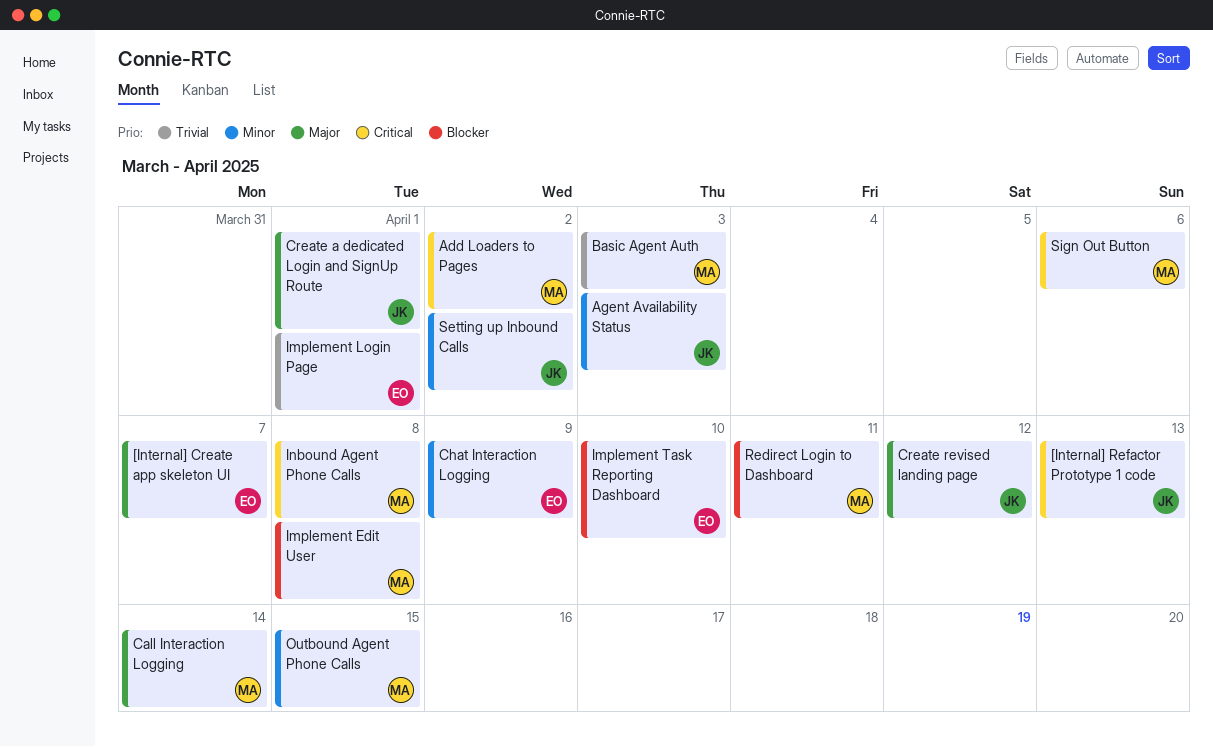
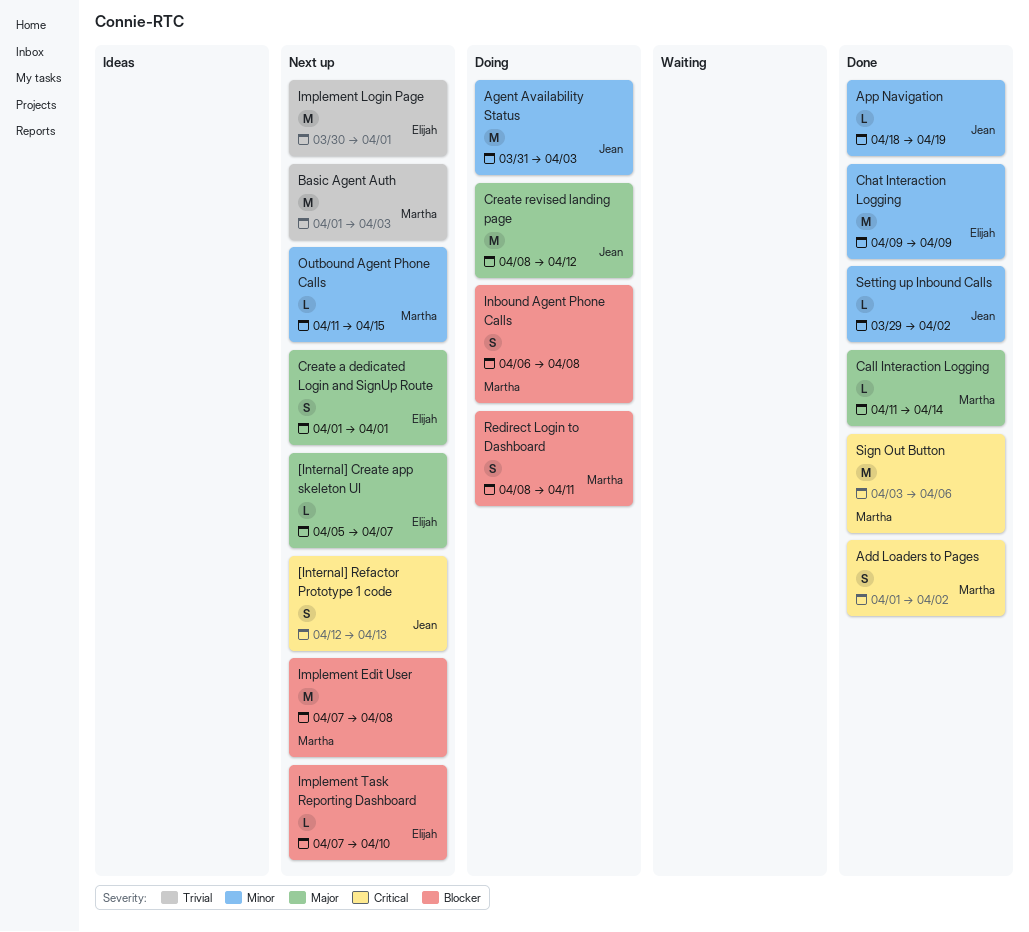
App Navigation: none -> present
Create a dedicated Login and SignUp Route, owner: Jean -> Elijah
Inbound Agent Phone Calls, priority: Critical -> Blocker

